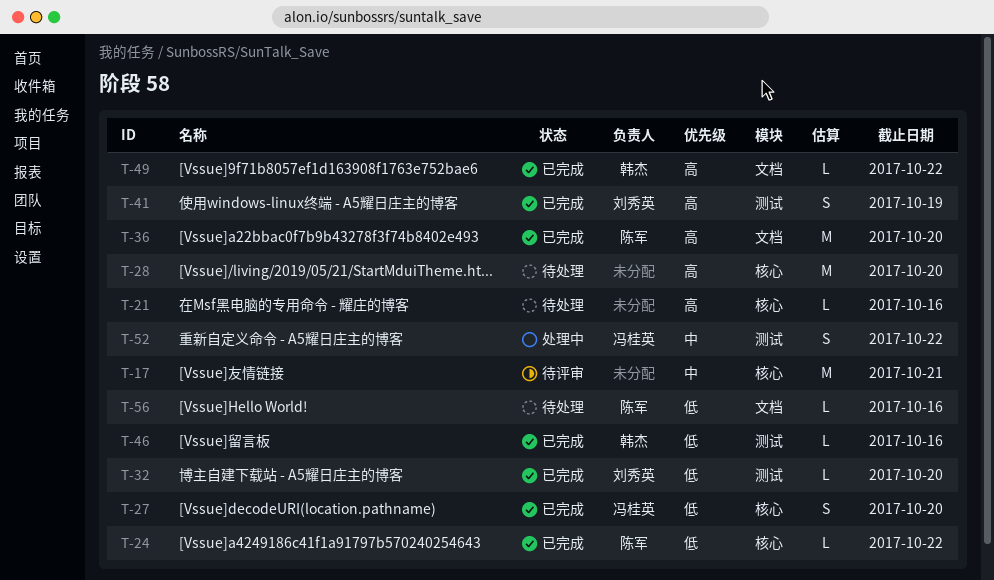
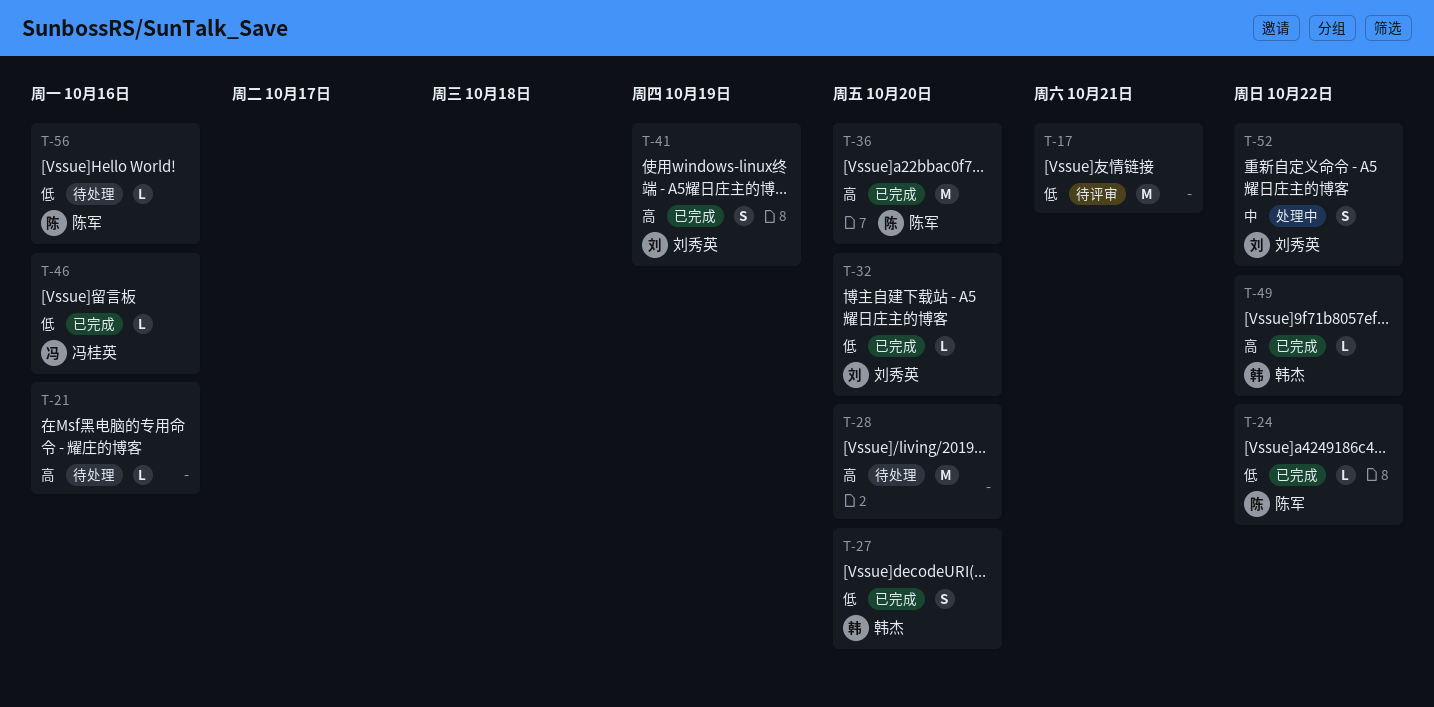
T-17, priority: 中 -> 低
T-27, owner: 冯桂英 -> 韩杰
T-46, owner: 韩杰 -> 冯桂英
T-52, owner: 冯桂英 -> 刘秀英

